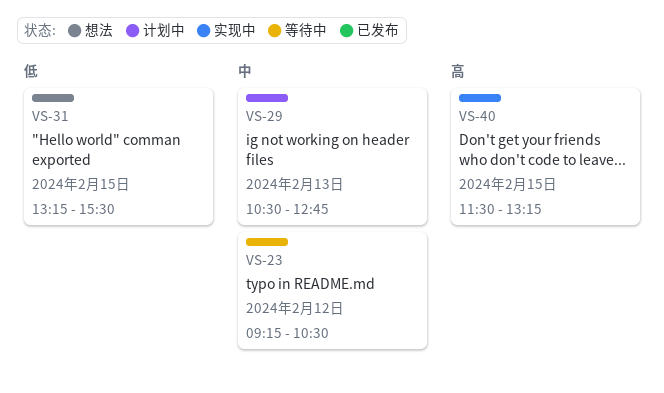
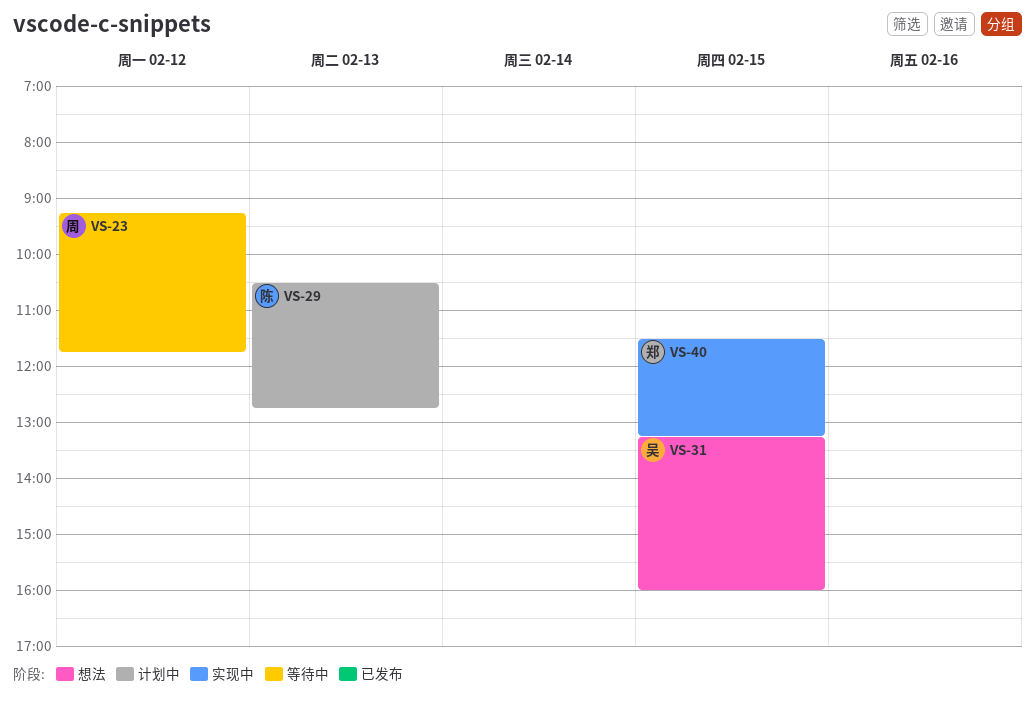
VS-23, ends: 10:30 -> 11:45
VS-31, ends: 15:30 -> 16:00

